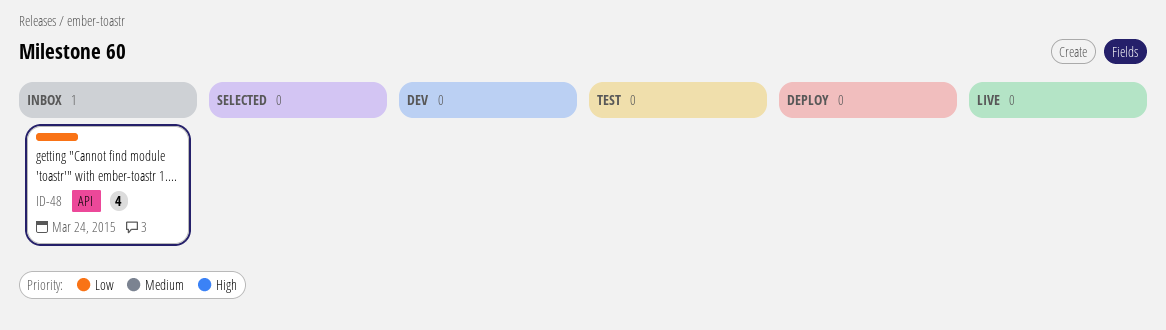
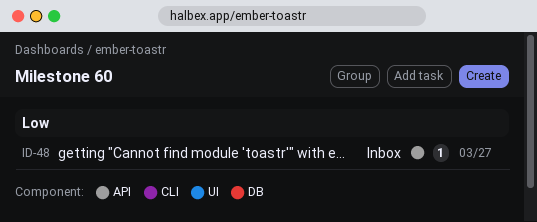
ID-48, estimate: 4 -> 1
ID-48, due: Mar 24 -> Mar 27

